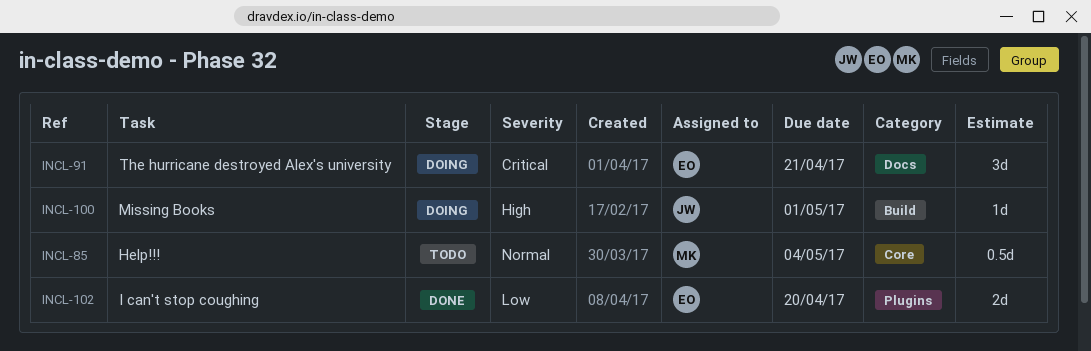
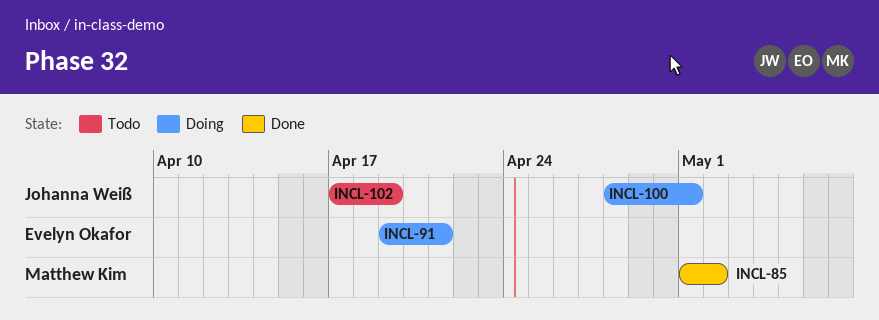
INCL-85, status: Todo -> Done
INCL-85, due: May 4 -> May 2
INCL-102, status: Done -> Todo
INCL-102, owner: Evelyn Okafor -> Johanna Weiß
INCL-102, due: Apr 20 -> Apr 19

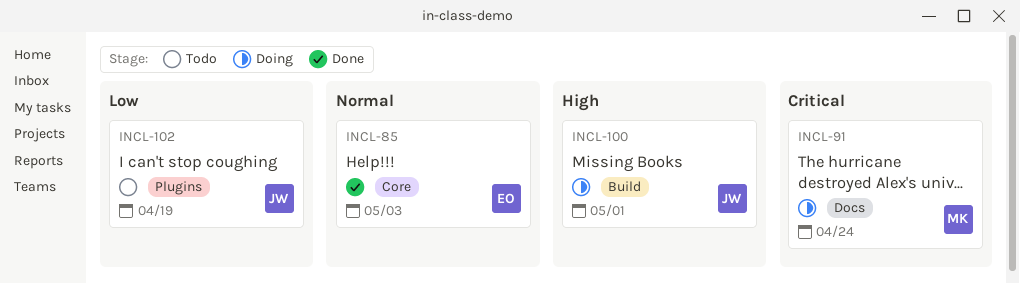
INCL-85, owner: Matthew Kim -> Evelyn Okafor
INCL-85, due: May 2 -> May 3
INCL-91, owner: Evelyn Okafor -> Matthew Kim
INCL-91, due: Apr 21 -> Apr 24

